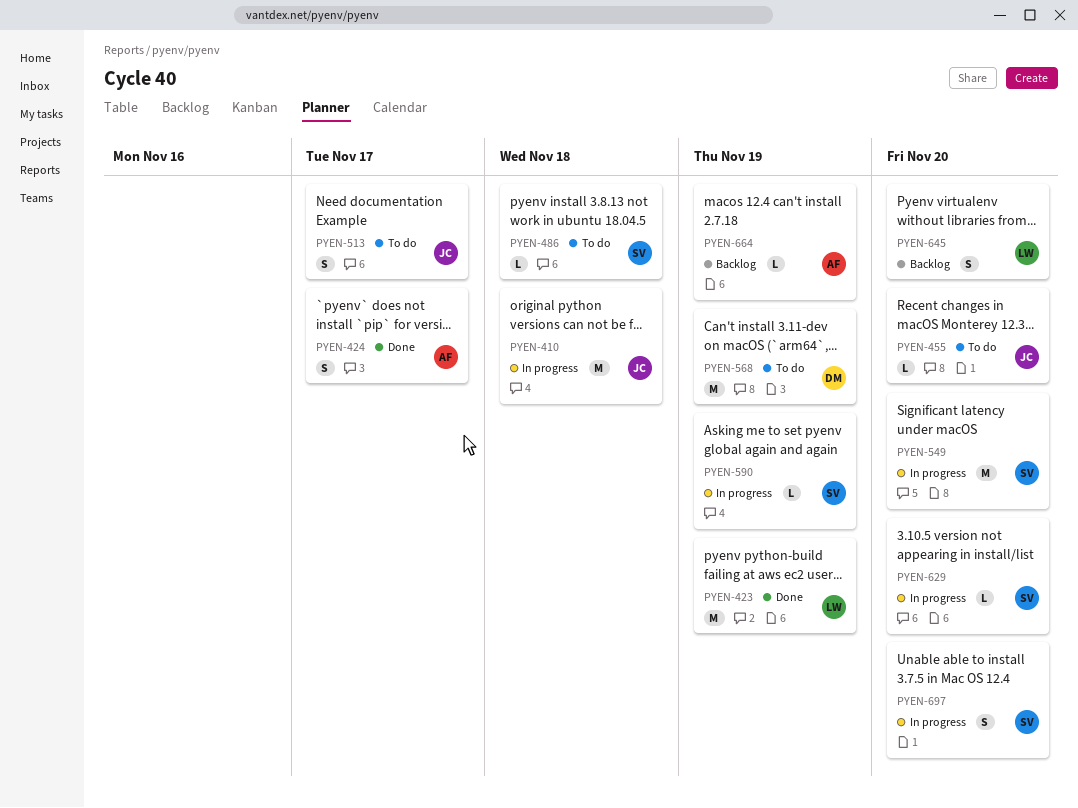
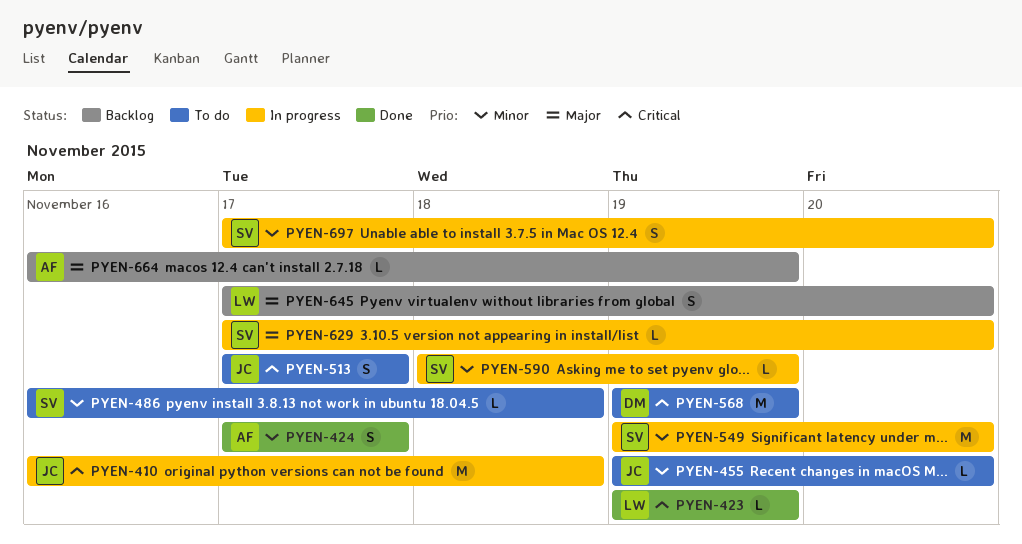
PYEN-423, estimate: M -> L

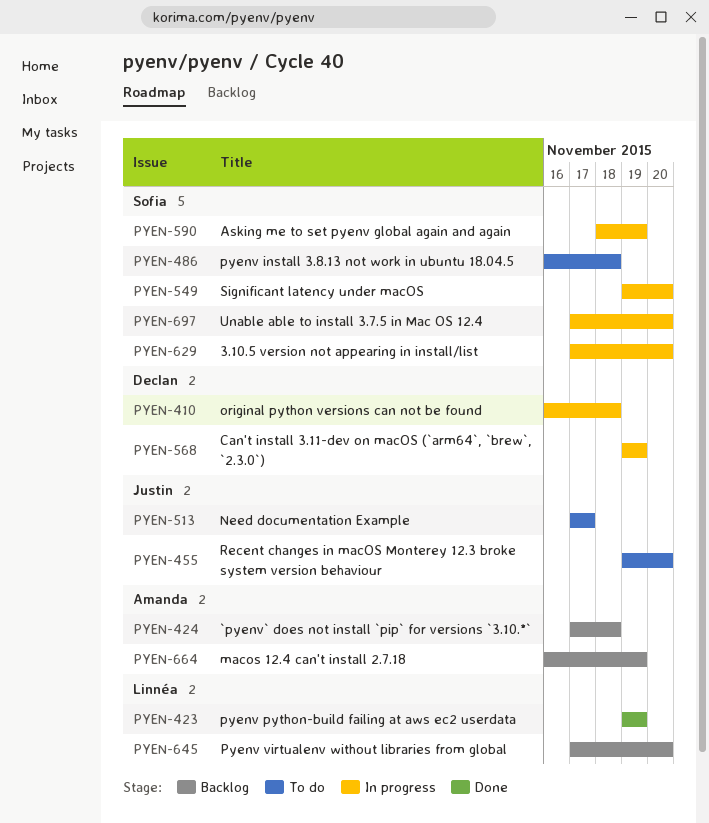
PYEN-410, owner: Justin -> Declan
PYEN-424, status: Done -> Backlog
PYEN-424, due: Nov 17 -> Nov 18
PYEN-568, status: To do -> In progress

